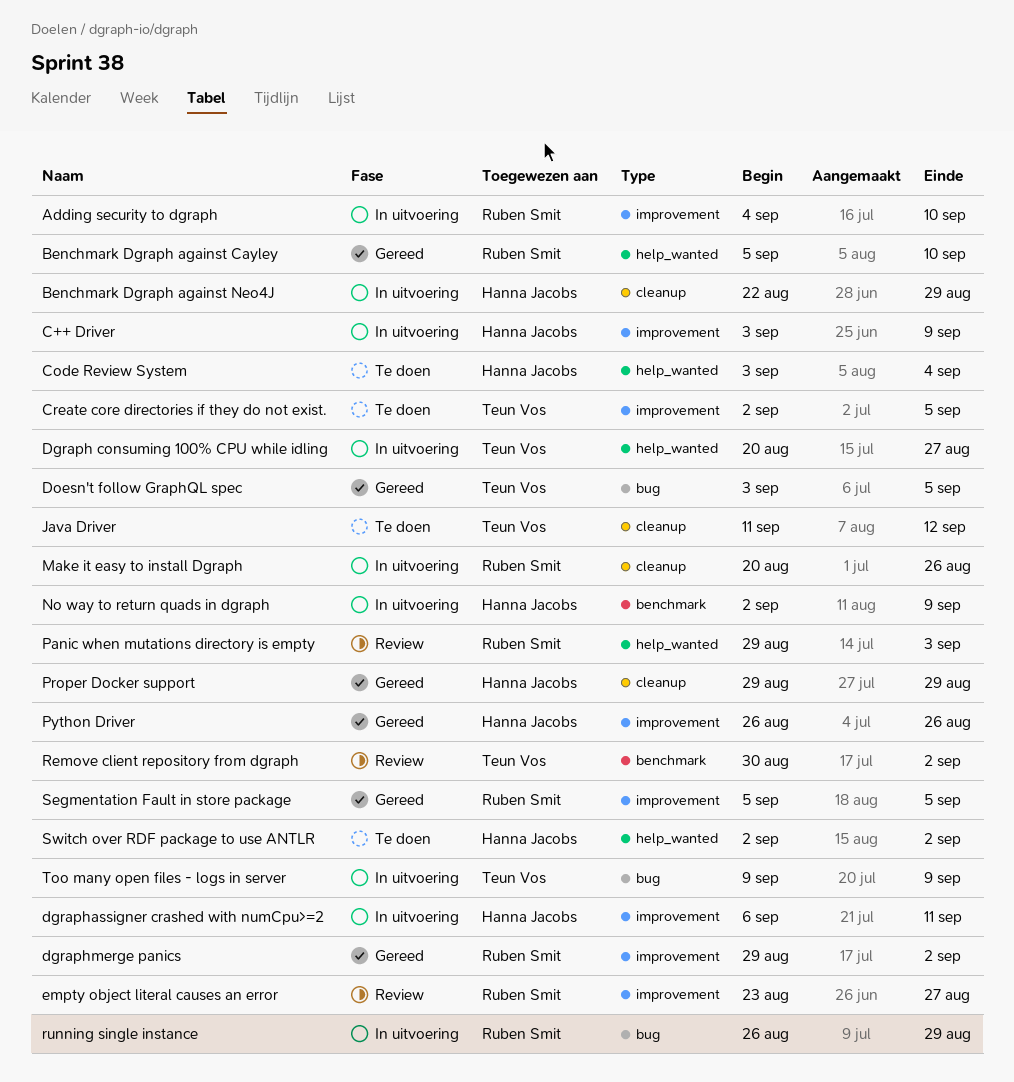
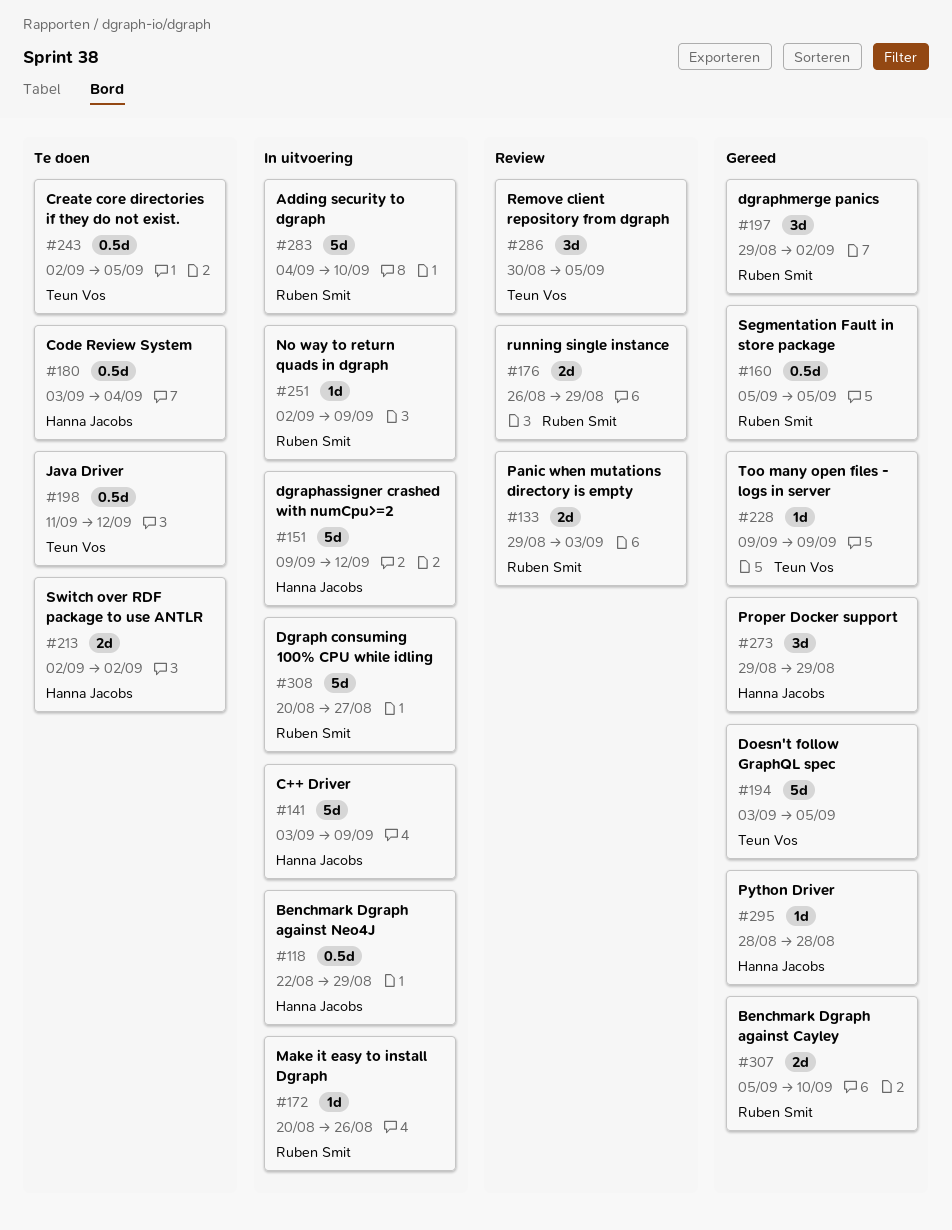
Dgraph consuming 100% CPU while idling, owner: Teun Vos -> Ruben Smit
dgraphassigner crashed with numCpu>=2, start: Sep 6 -> Sep 9
dgraphassigner crashed with numCpu>=2, due: Sep 11 -> Sep 12
empty object literal causes an error: present -> none
No way to return quads in dgraph, owner: Hanna Jacobs -> Ruben Smit
Python Driver, start: Aug 26 -> Aug 28
Python Driver, due: Aug 26 -> Aug 28
Remove client repository from dgraph, due: Sep 2 -> Sep 5
running single instance, status: In uitvoering -> Review
Too many open files - logs in server, status: In uitvoering -> Gereed

